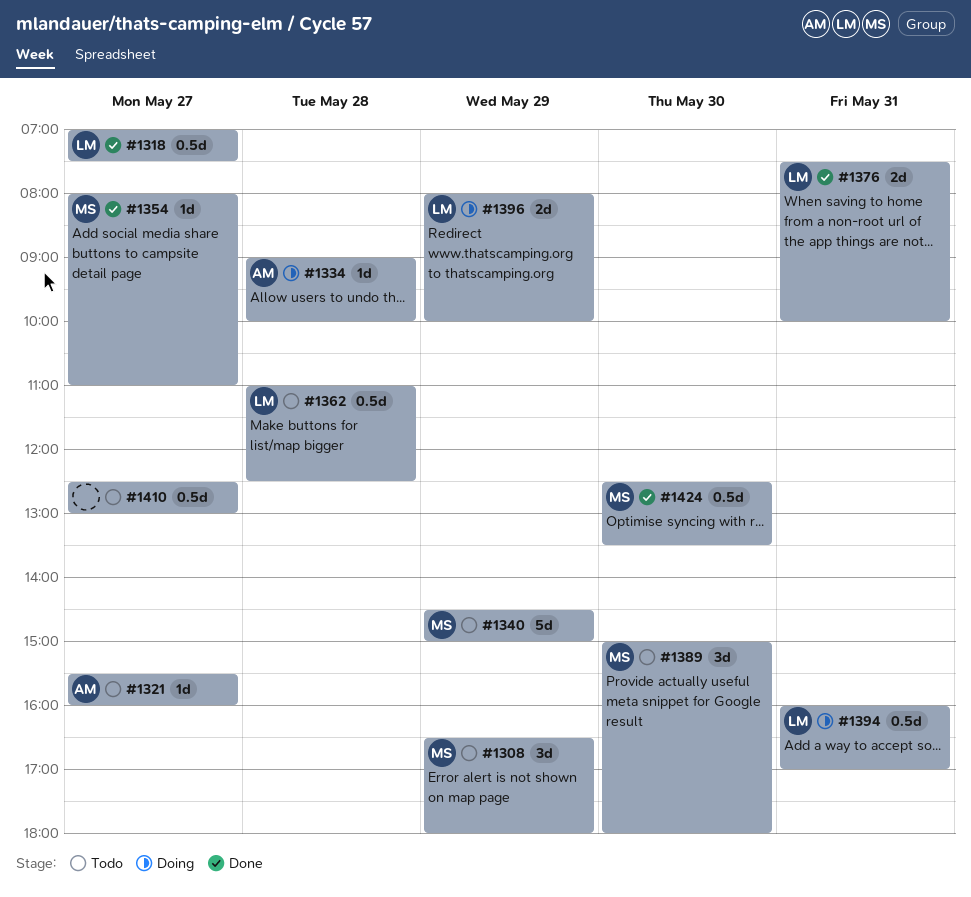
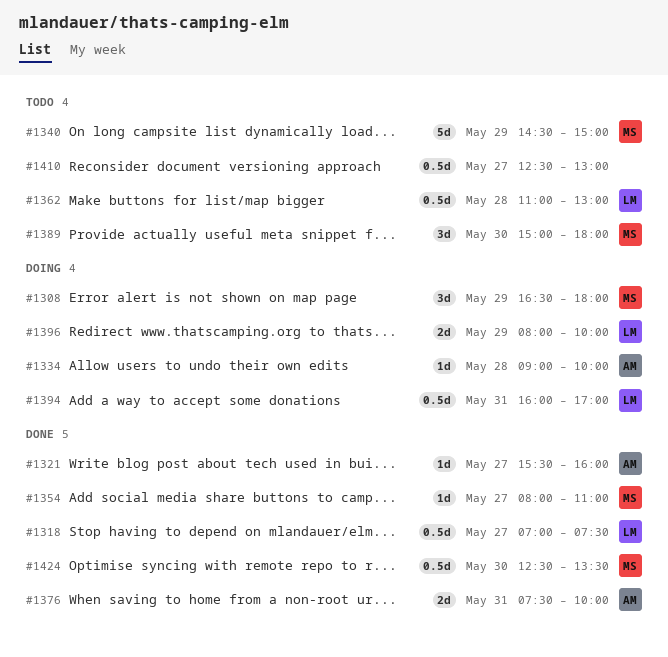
#1308, status: Todo -> Doing
#1321, status: Todo -> Done
#1362, ends: 12:30 -> 13:00
#1376, owner: LM -> AM

